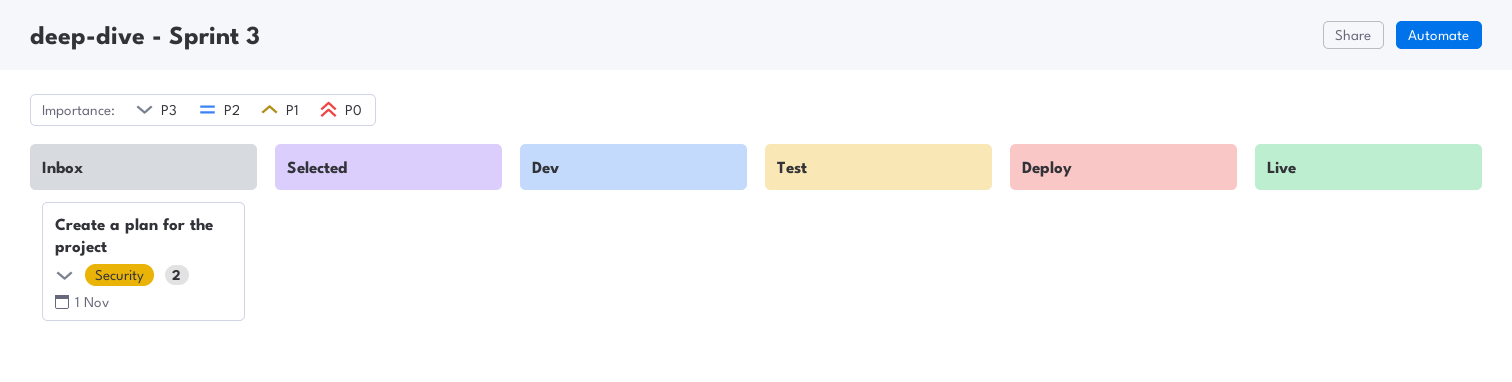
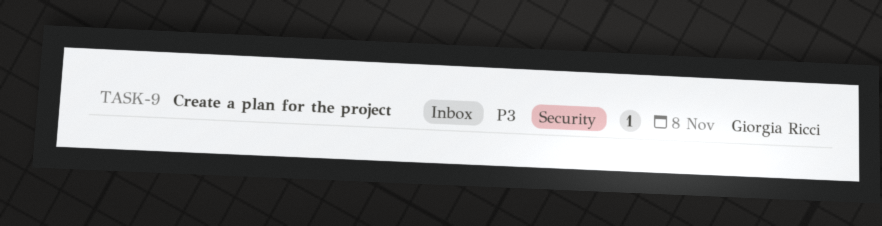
Create a plan for the project, estimate: 2 -> 1
Create a plan for the project, due: Nov 1 -> Nov 8

